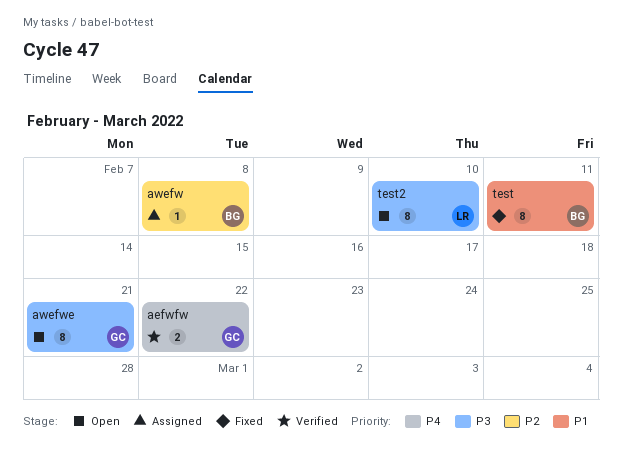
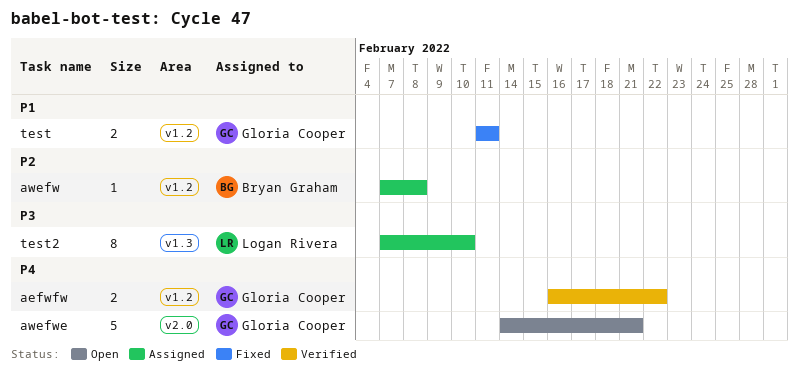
awefwe, priority: P3 -> P4
awefwe, estimate: 8 -> 5
test, owner: Bryan Graham -> Gloria Cooper
test, estimate: 8 -> 2
test2, status: Open -> Assigned

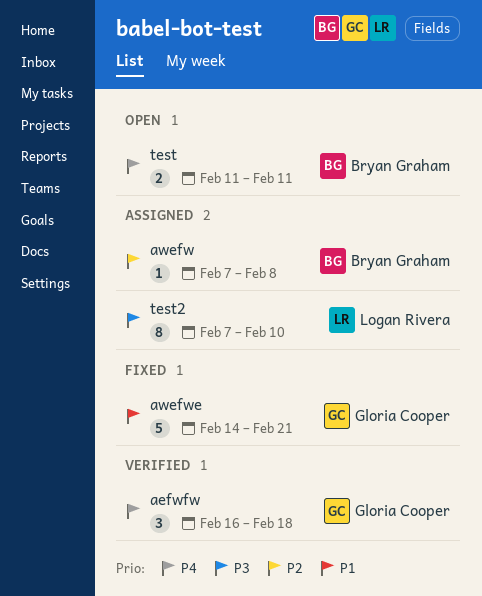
aefwfw, estimate: 2 -> 3
aefwfw, due: Feb 22 -> Feb 18
awefwe, status: Open -> Fixed
awefwe, priority: P4 -> P1
test, status: Fixed -> Open
test, owner: Gloria Cooper -> Bryan Graham
test, priority: P1 -> P4

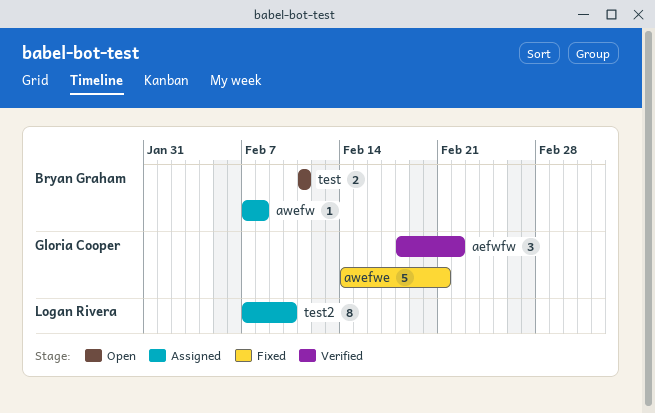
aefwfw, start: Feb 16 -> Feb 18
aefwfw, due: Feb 18 -> Feb 22

